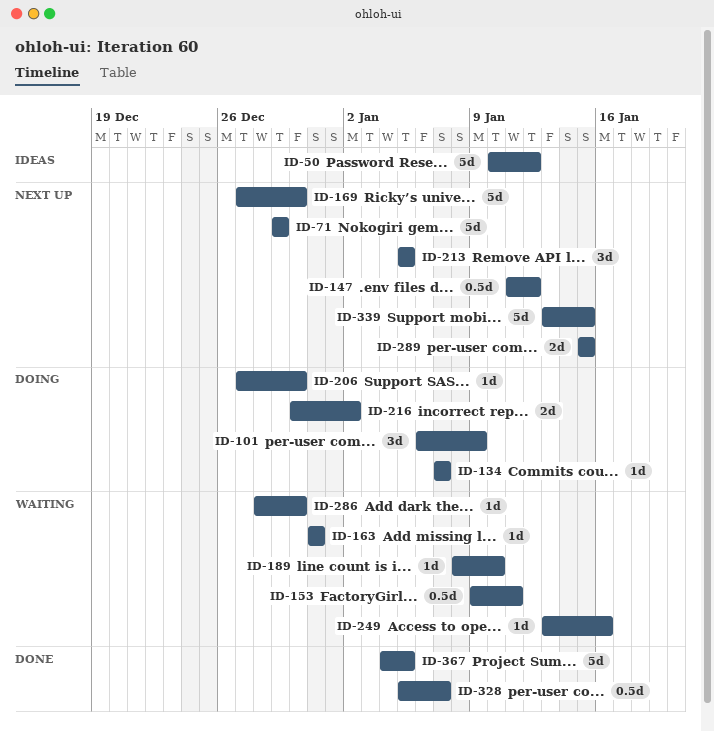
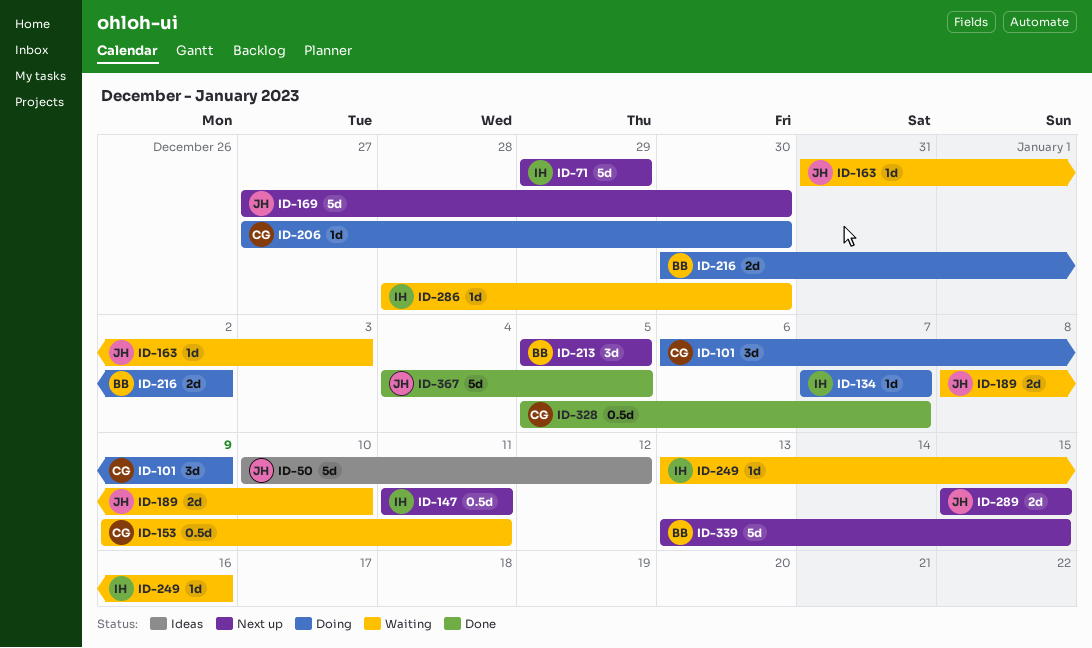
ID-147, due: Jan 12 -> Jan 11
ID-163, due: Dec 31 -> Jan 3
ID-189, estimate: 1d -> 2d

